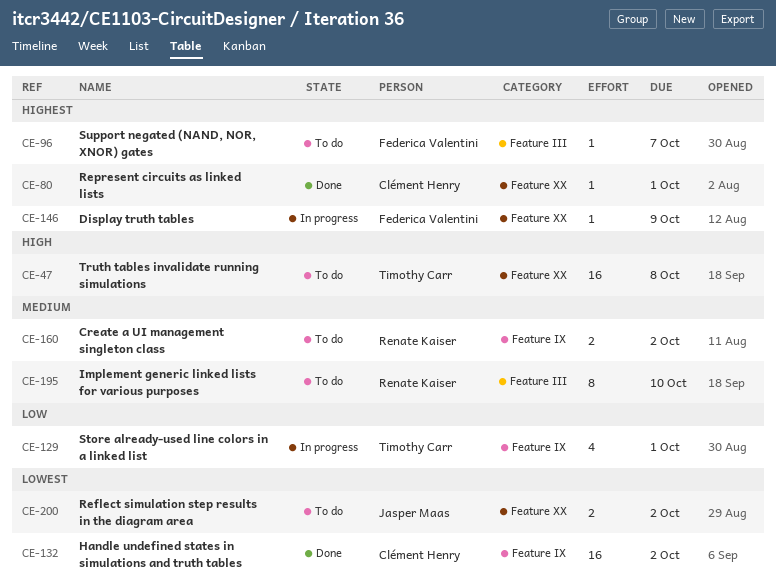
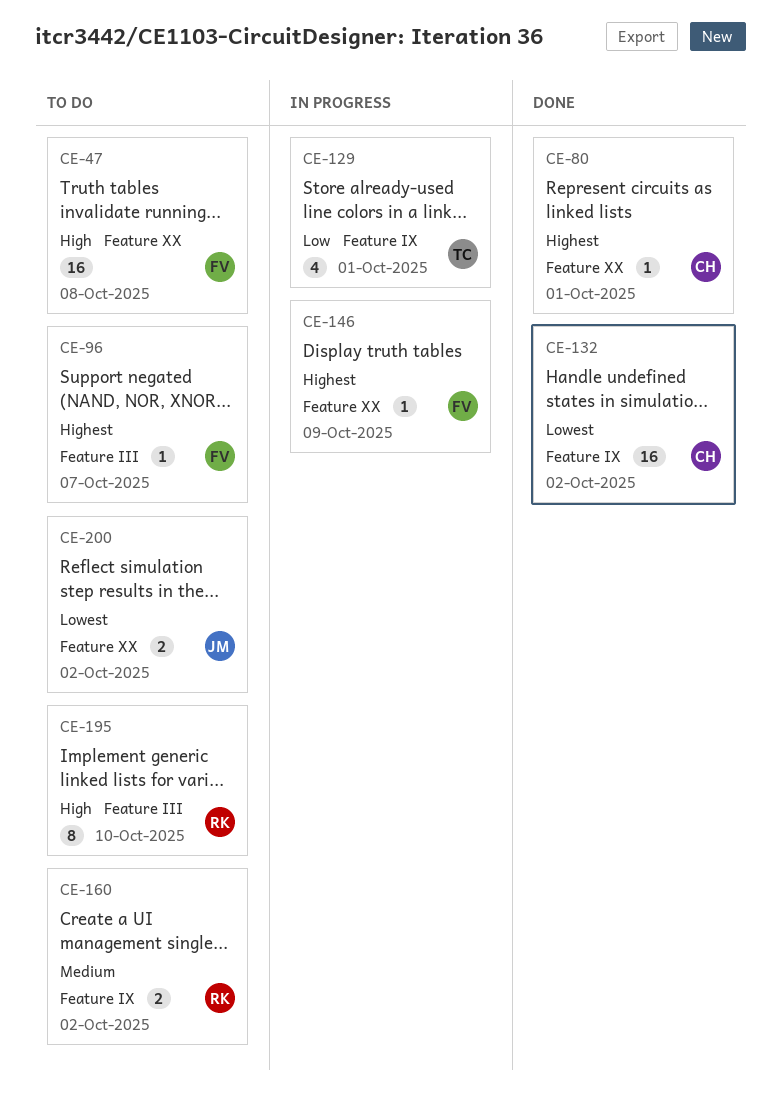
CE-47, owner: Timothy Carr -> Federica Valentini
CE-195, priority: Medium -> High

